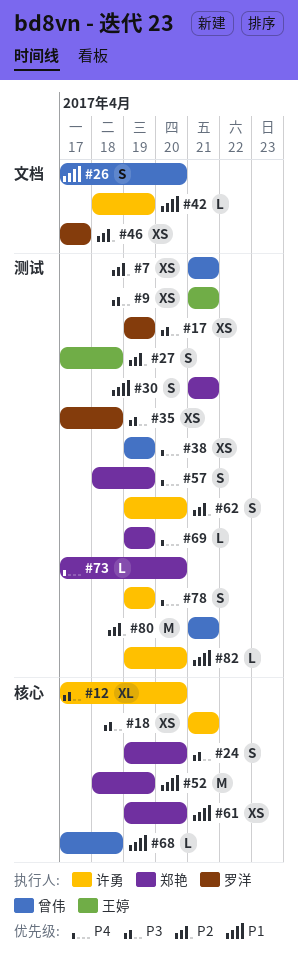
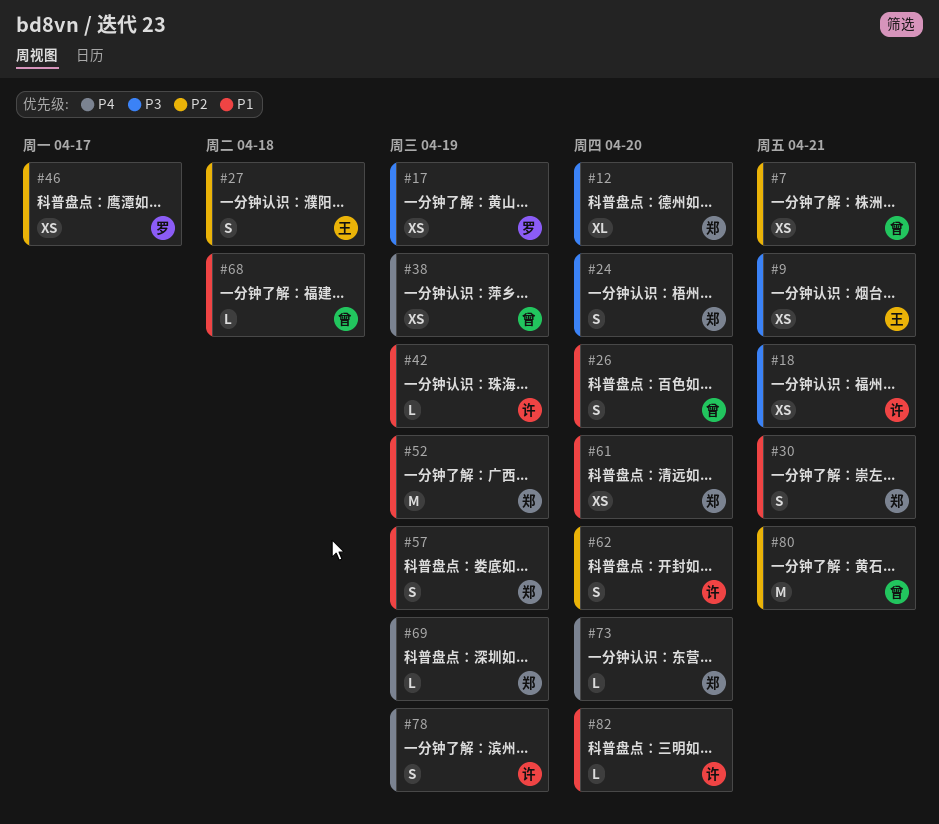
#12, owner: 许勇 -> 郑艳
#35: present -> none
#57, priority: P4 -> P1

